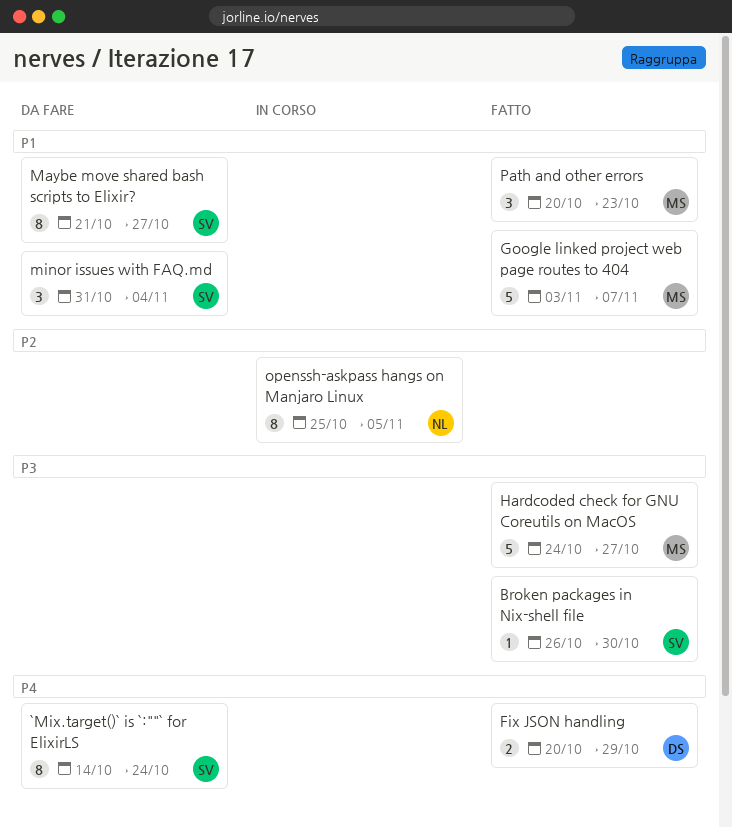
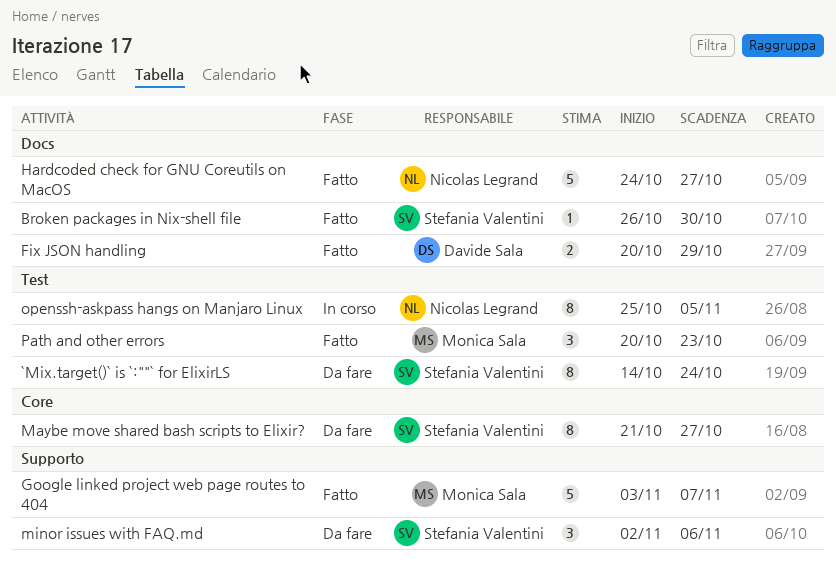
Hardcoded check for GNU Coreutils on MacOS, owner: Monica Sala -> Nicolas Legrand
minor issues with FAQ.md, start: Oct 31 -> Nov 2
minor issues with FAQ.md, due: Nov 4 -> Nov 6

